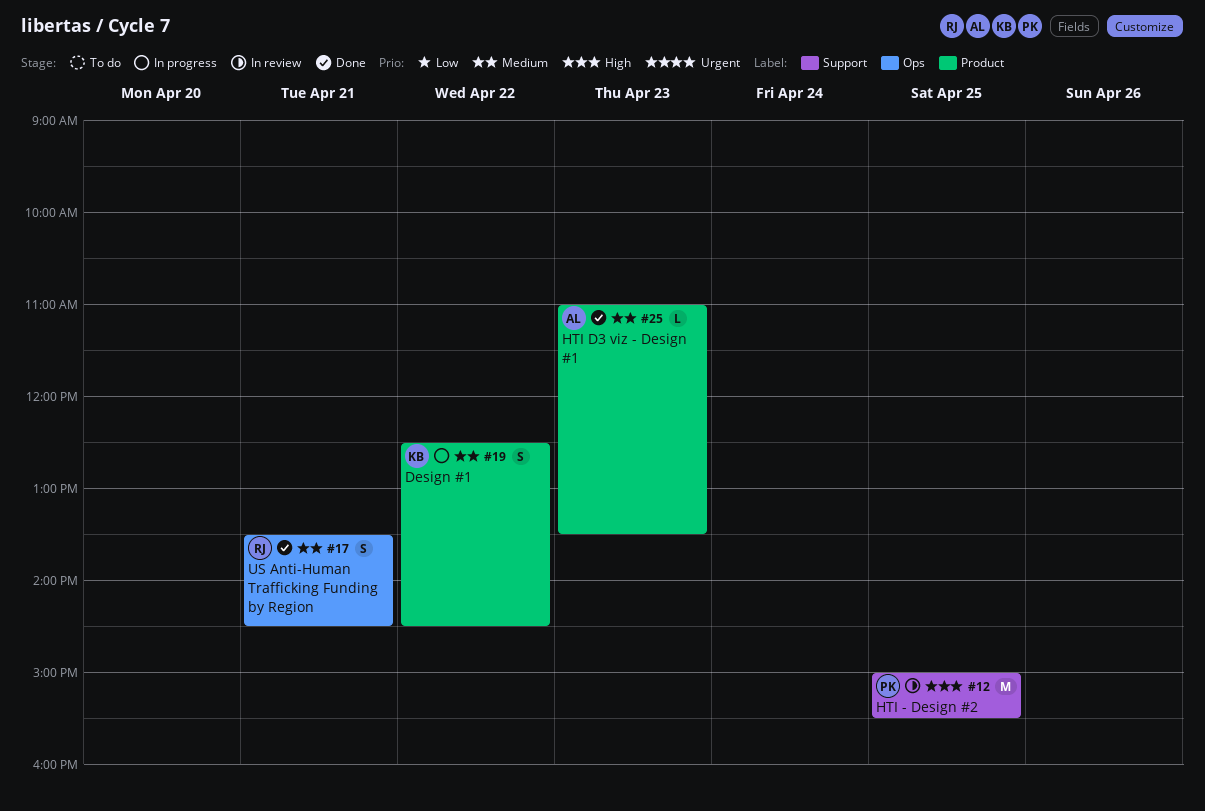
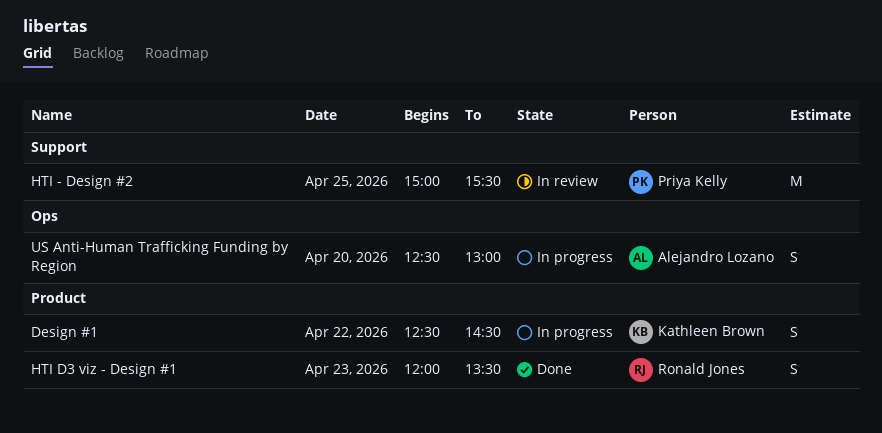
HTI D3 viz - Design #1, owner: Alejandro Lozano -> Ronald Jones
HTI D3 viz - Design #1, estimate: L -> S
HTI D3 viz - Design #1, begins: 11:00 -> 12:00
US Anti-Human Trafficking Funding by Region, status: Done -> In progress
US Anti-Human Trafficking Funding by Region, owner: Ronald Jones -> Alejandro Lozano
US Anti-Human Trafficking Funding by Region, day: Apr 21 -> Apr 20
US Anti-Human Trafficking Funding by Region, begins: 13:30 -> 12:30
US Anti-Human Trafficking Funding by Region, ends: 14:30 -> 13:00

